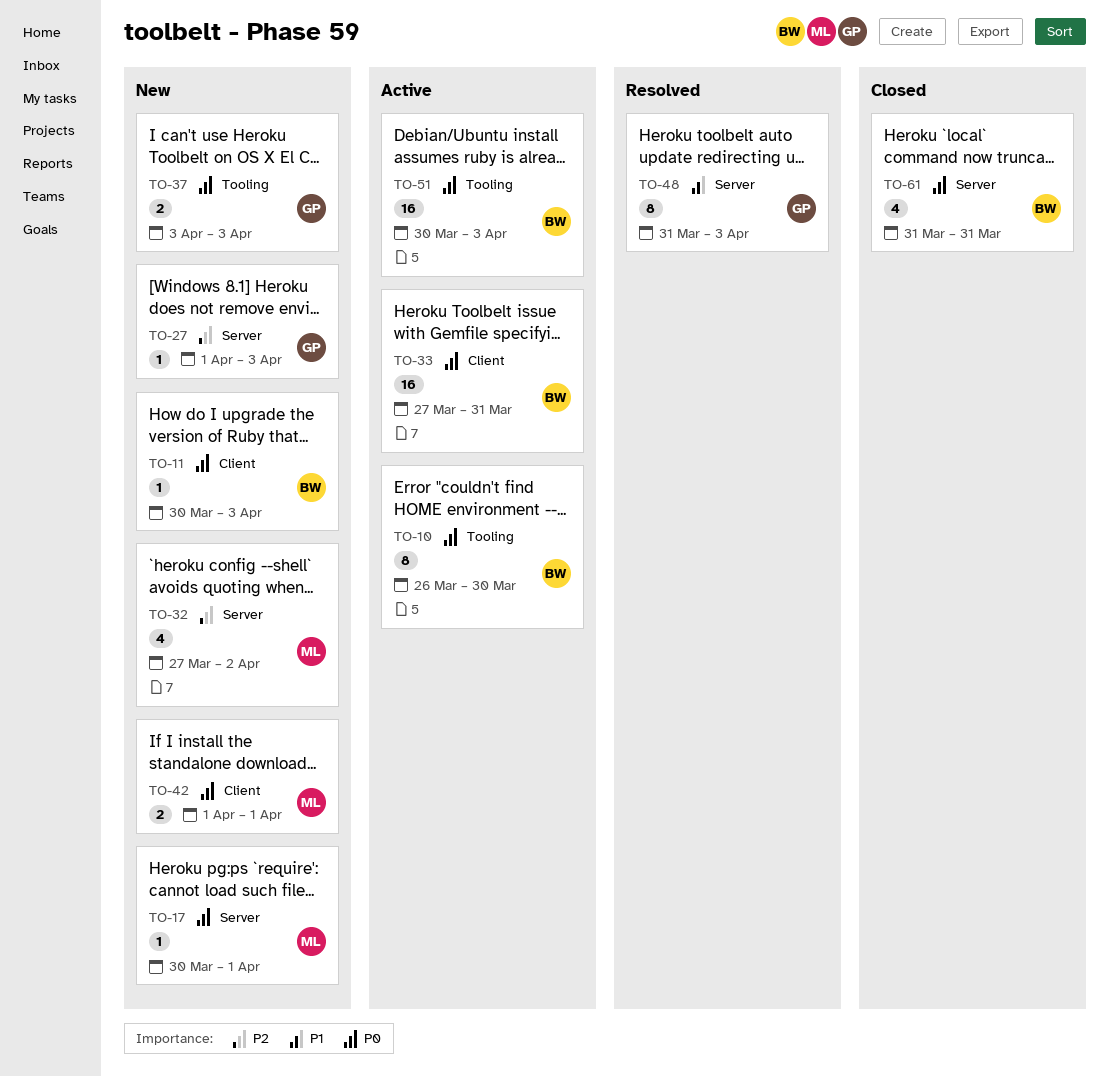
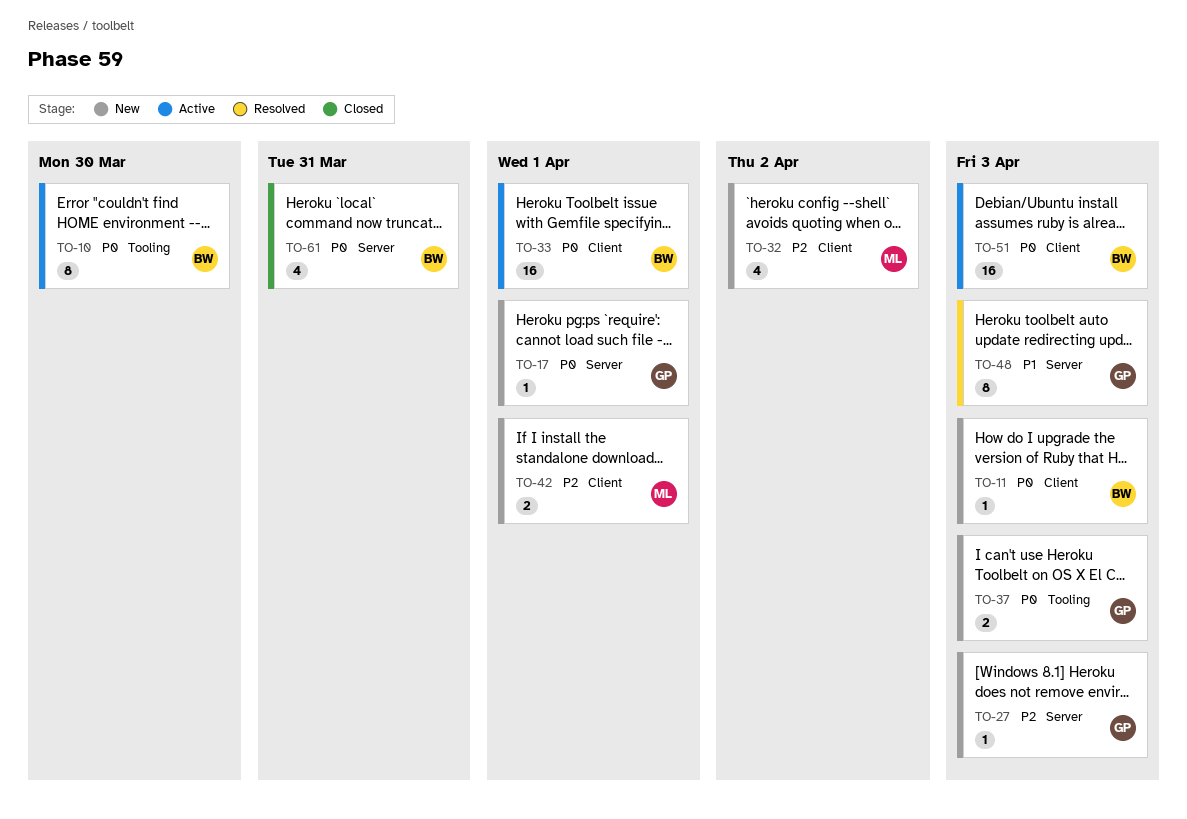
TO-17, owner: ML -> GP
TO-32, label: Server -> Client
TO-33, due: Mar 31 -> Apr 1
TO-42, priority: P0 -> P2
TO-51, label: Tooling -> Client

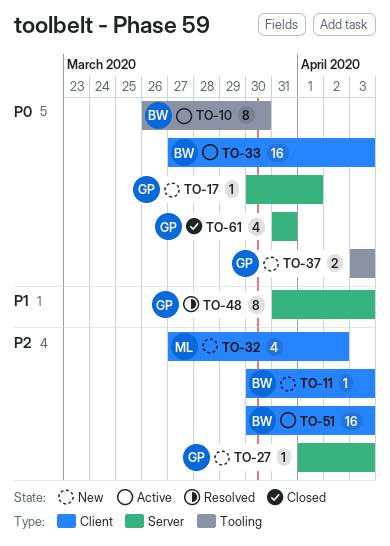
TO-11, priority: P0 -> P2
TO-33, due: Apr 1 -> Apr 3
TO-42: present -> none
TO-51, priority: P0 -> P2
TO-61, owner: BW -> GP

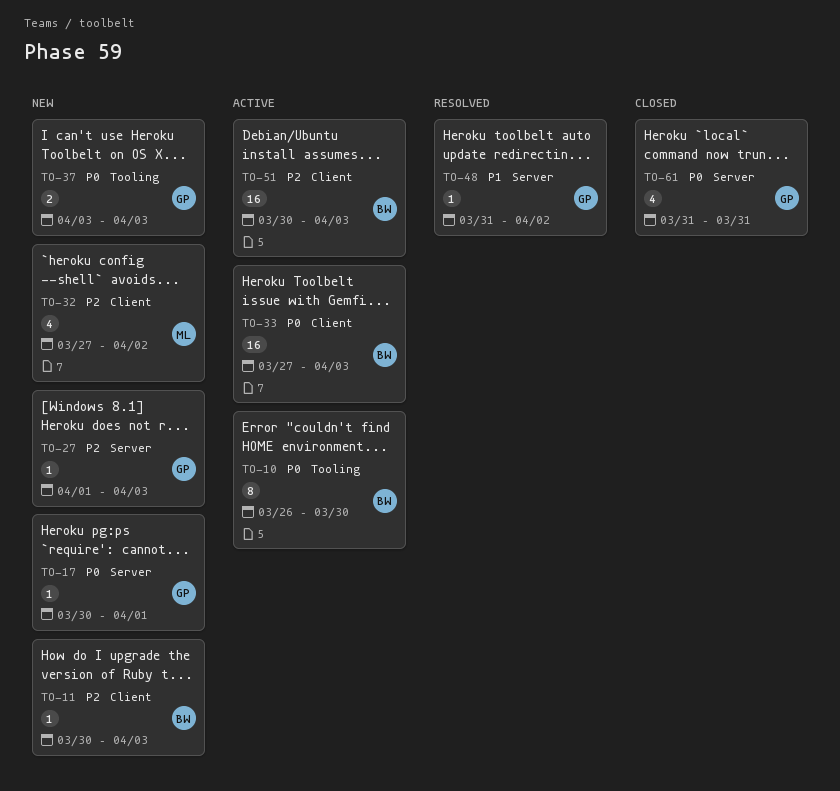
TO-48, estimate: 8 -> 1
TO-48, due: Apr 3 -> Apr 2

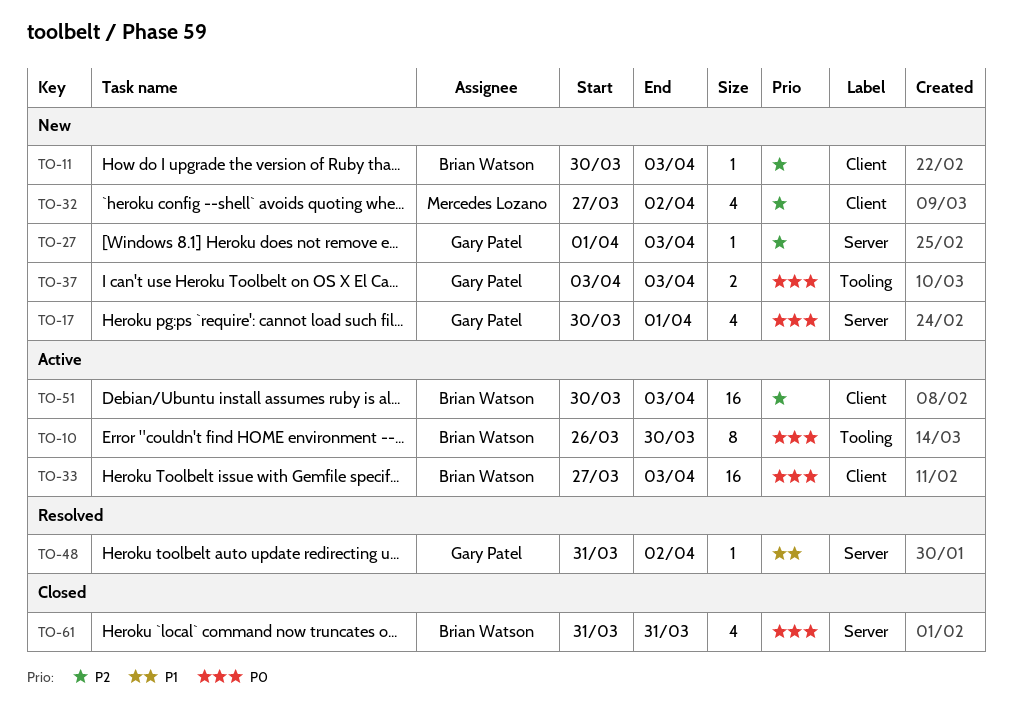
TO-17, estimate: 1 -> 4
TO-61, owner: Gary Patel -> Brian Watson

